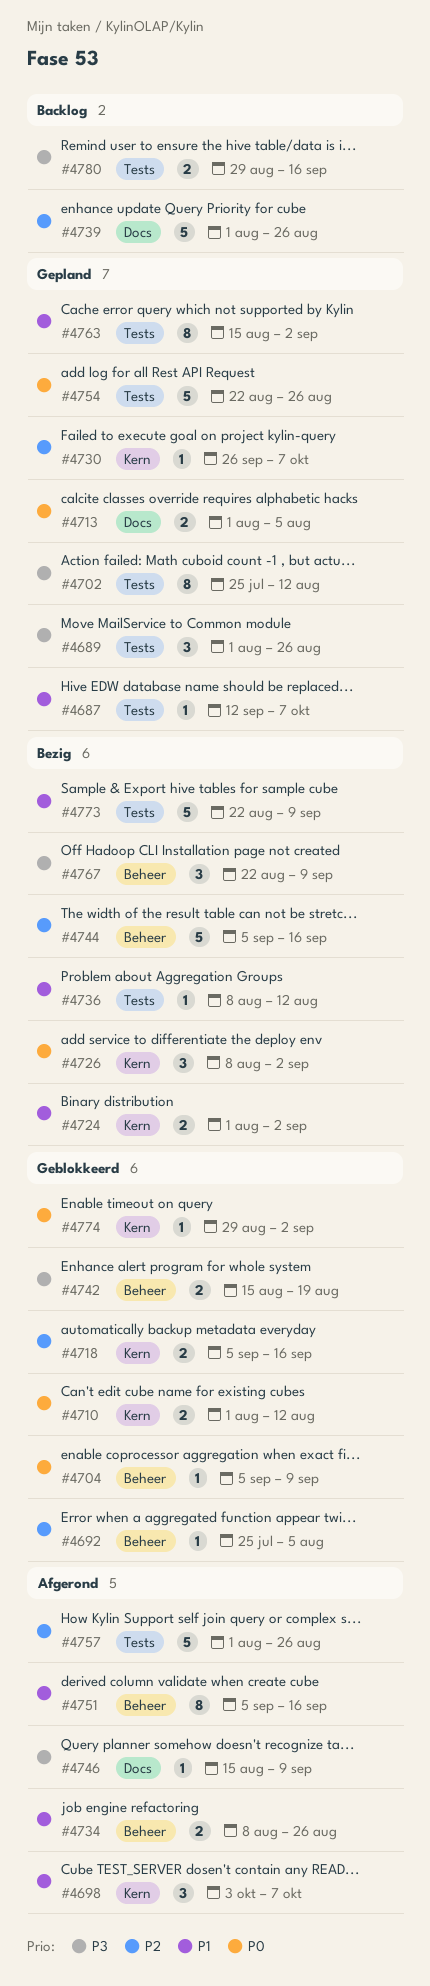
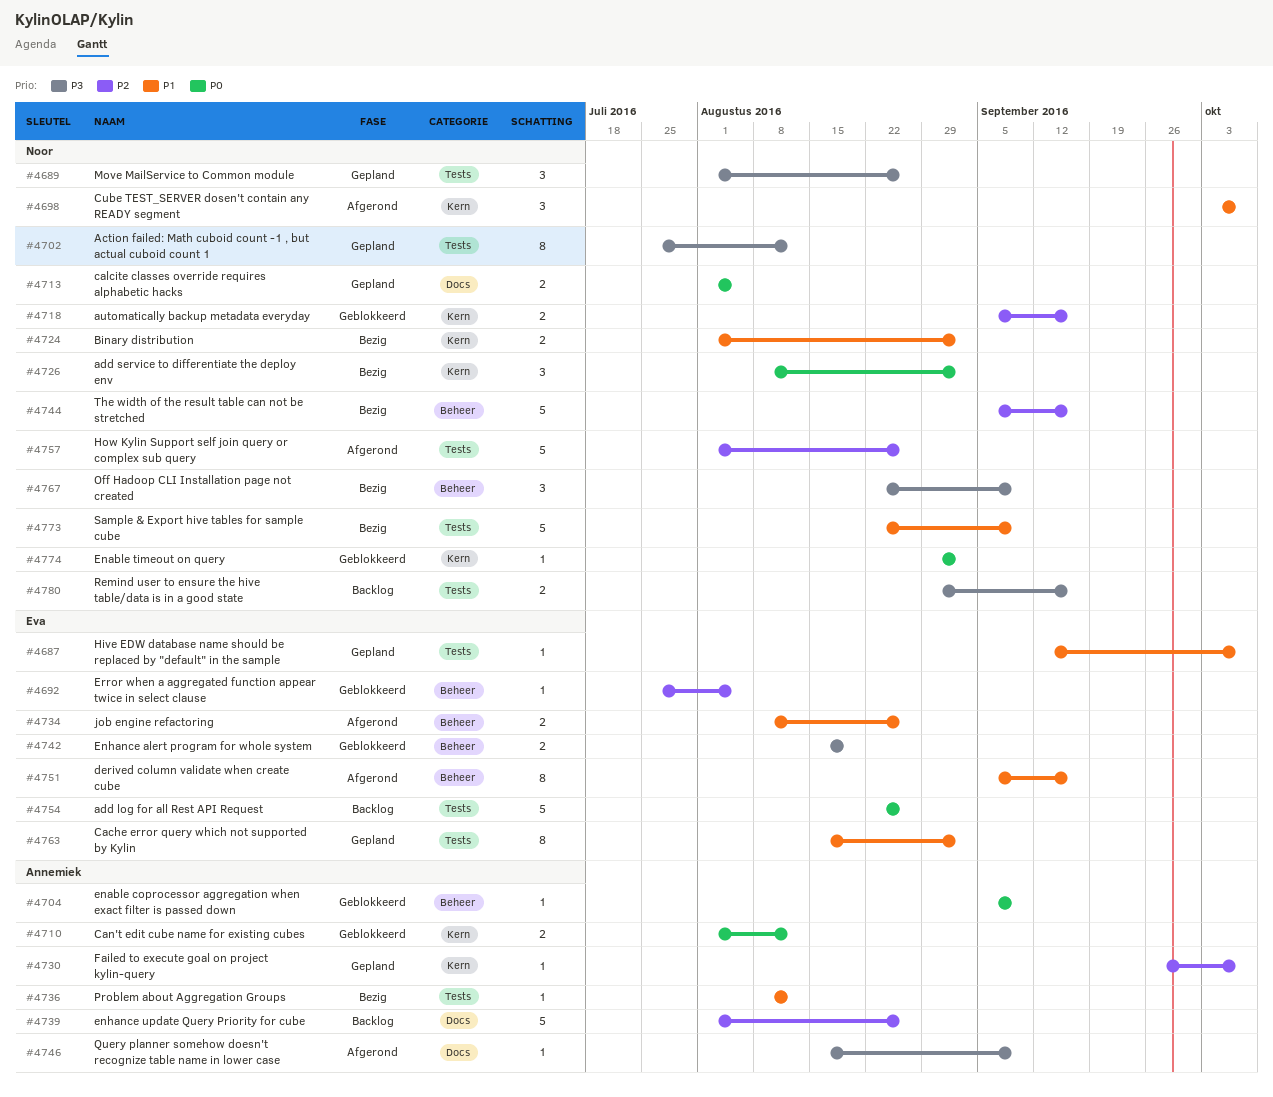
#4754, status: Gepland -> Backlog

